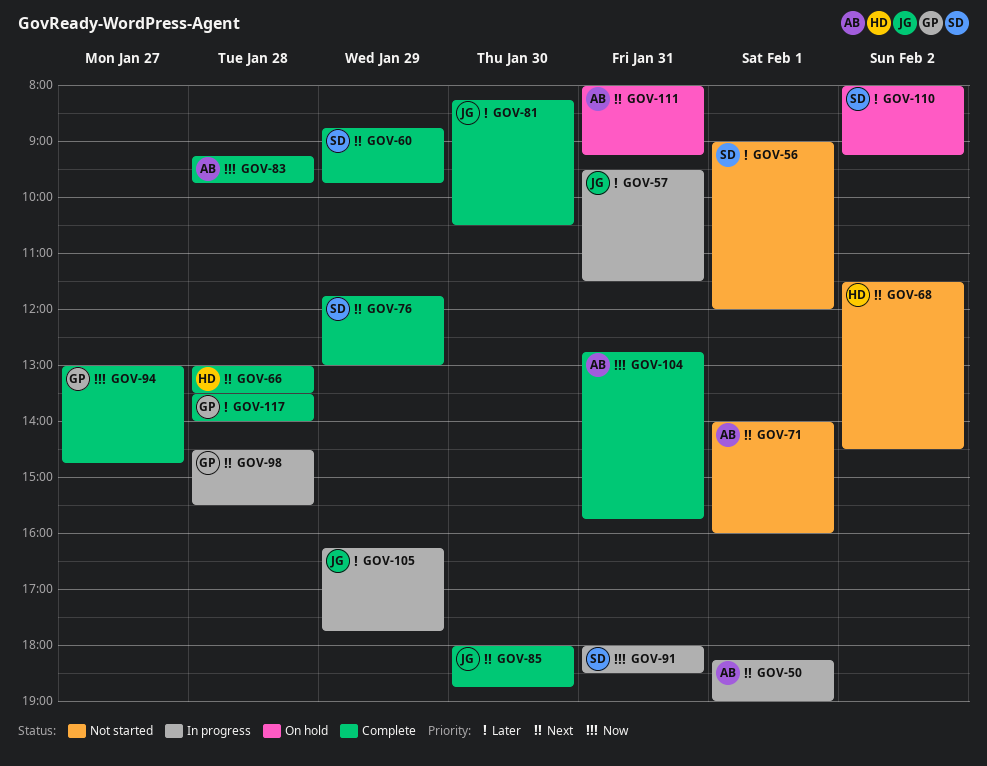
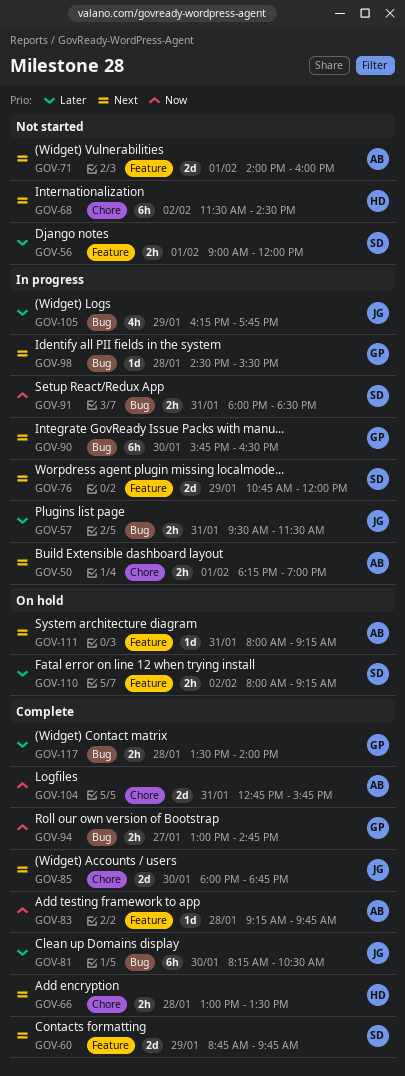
GOV-76, status: Complete -> In progress
GOV-76, begins: 11:45 -> 10:45
GOV-76, ends: 13:00 -> 12:00
GOV-90: none -> present

